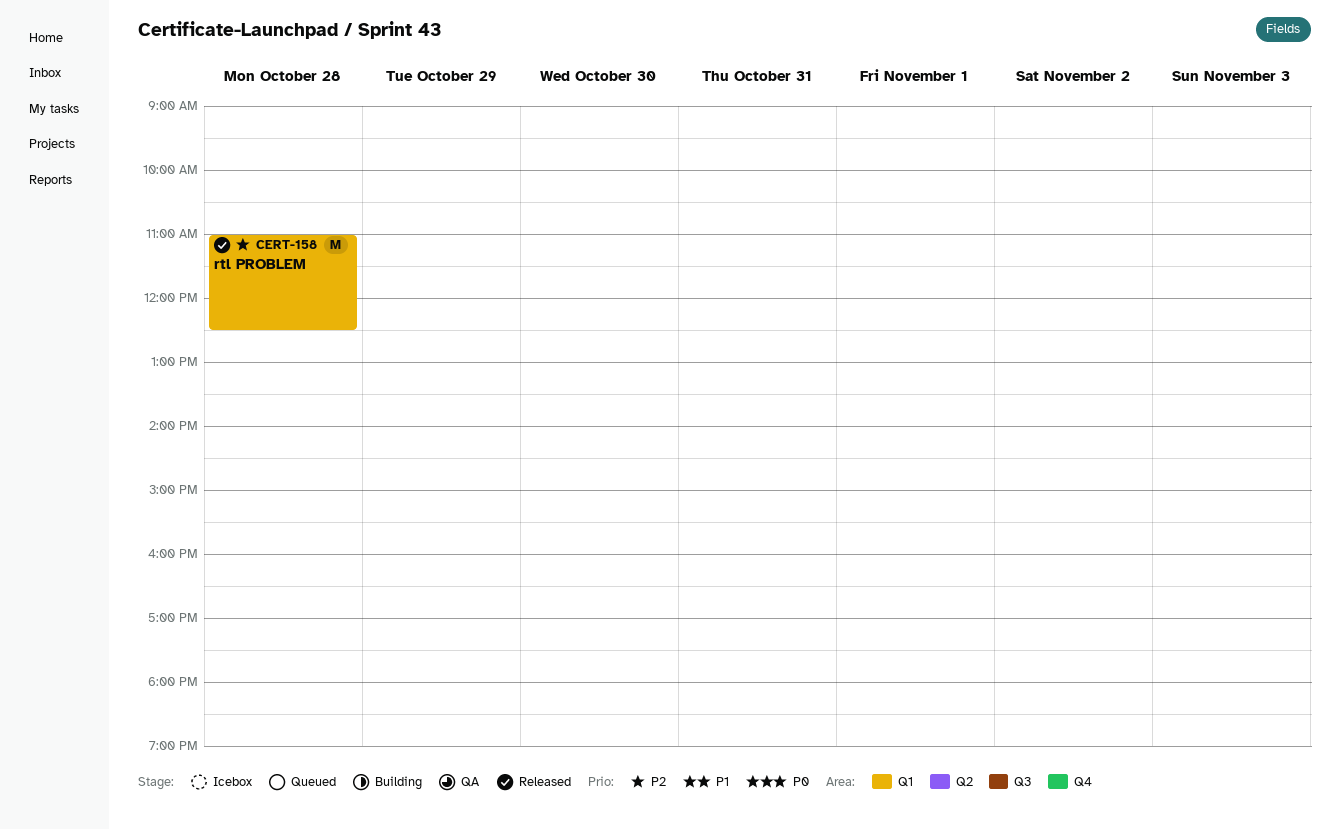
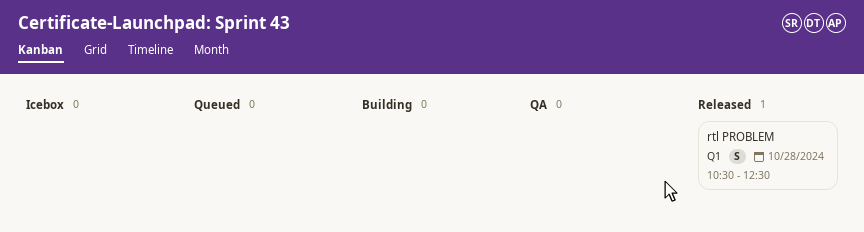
rtl PROBLEM, estimate: M -> S
rtl PROBLEM, begins: 11:00 -> 10:30

